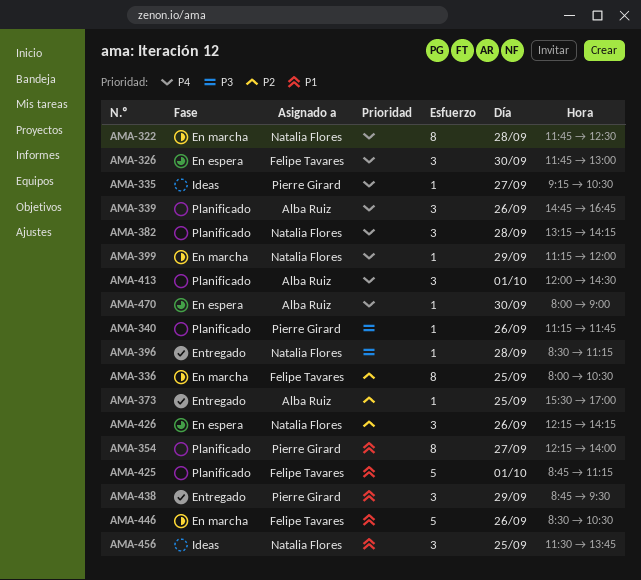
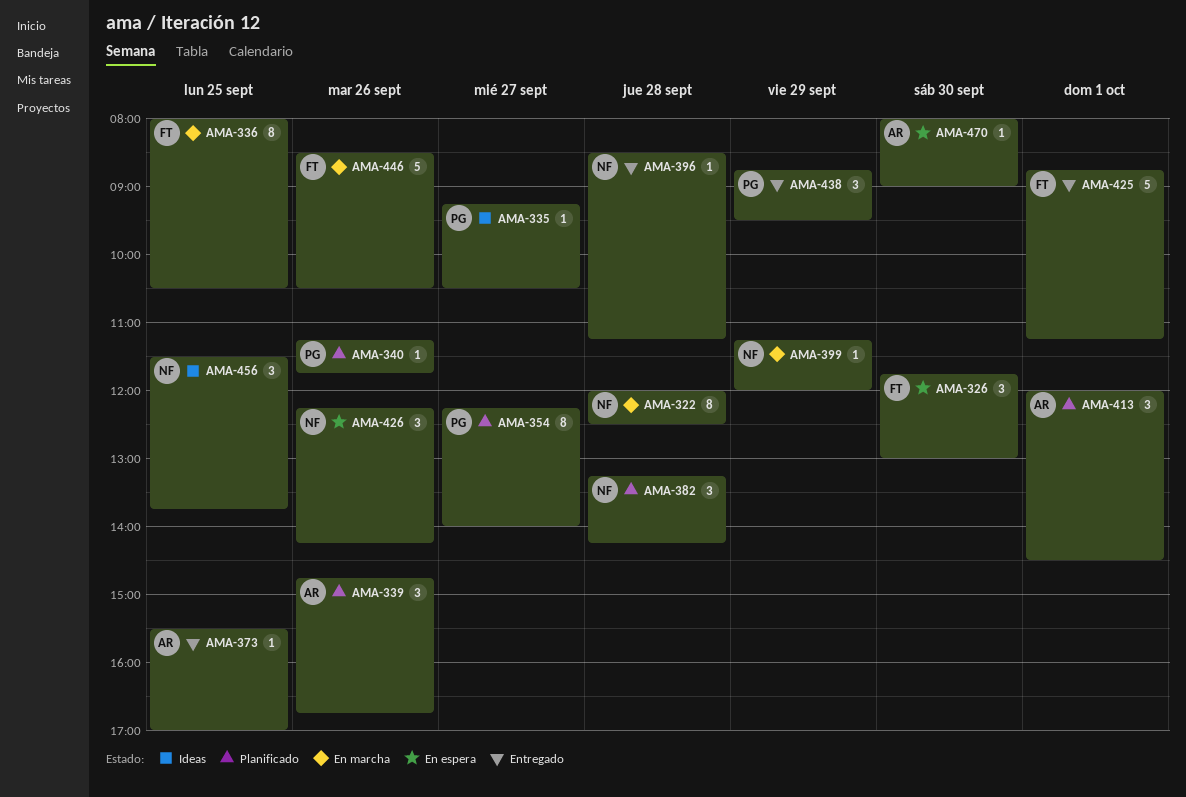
AMA-322, begins: 11:45 -> 12:00
AMA-425, status: Planificado -> Entregado

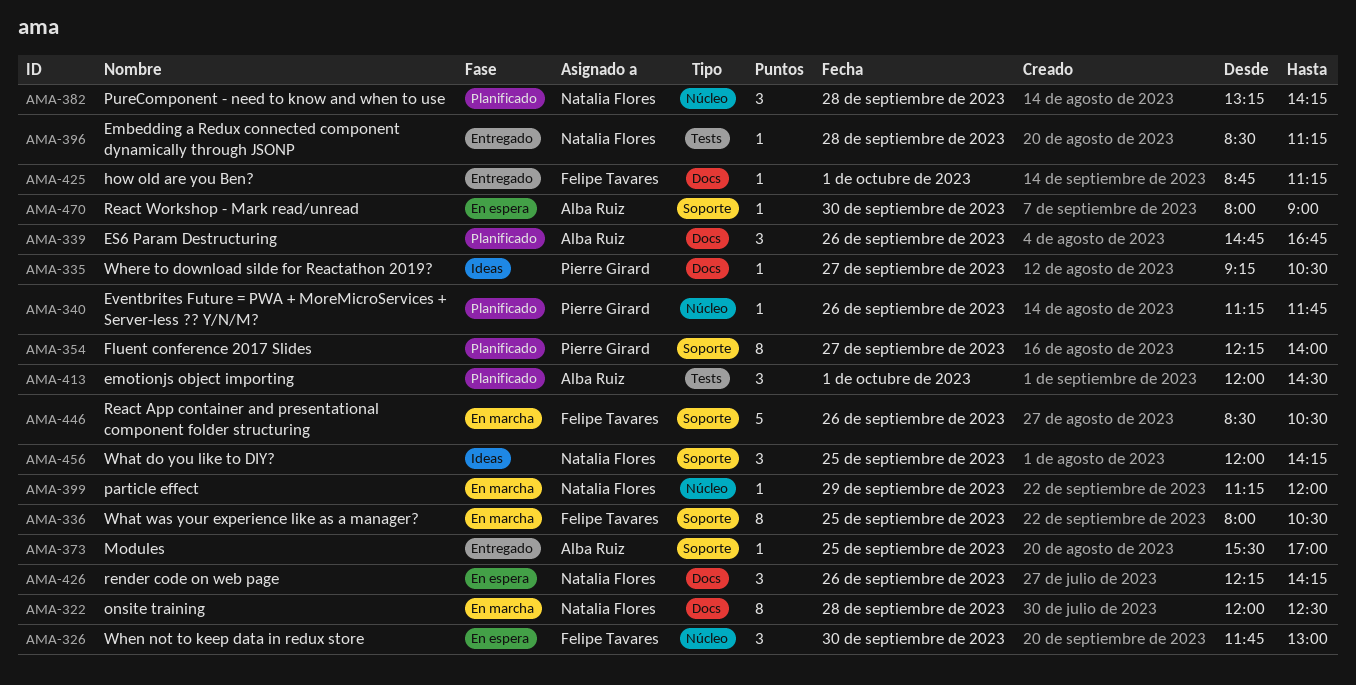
AMA-425, estimate: 5 -> 1
AMA-438: present -> none
AMA-456, begins: 11:30 -> 12:00
AMA-456, ends: 13:45 -> 14:15

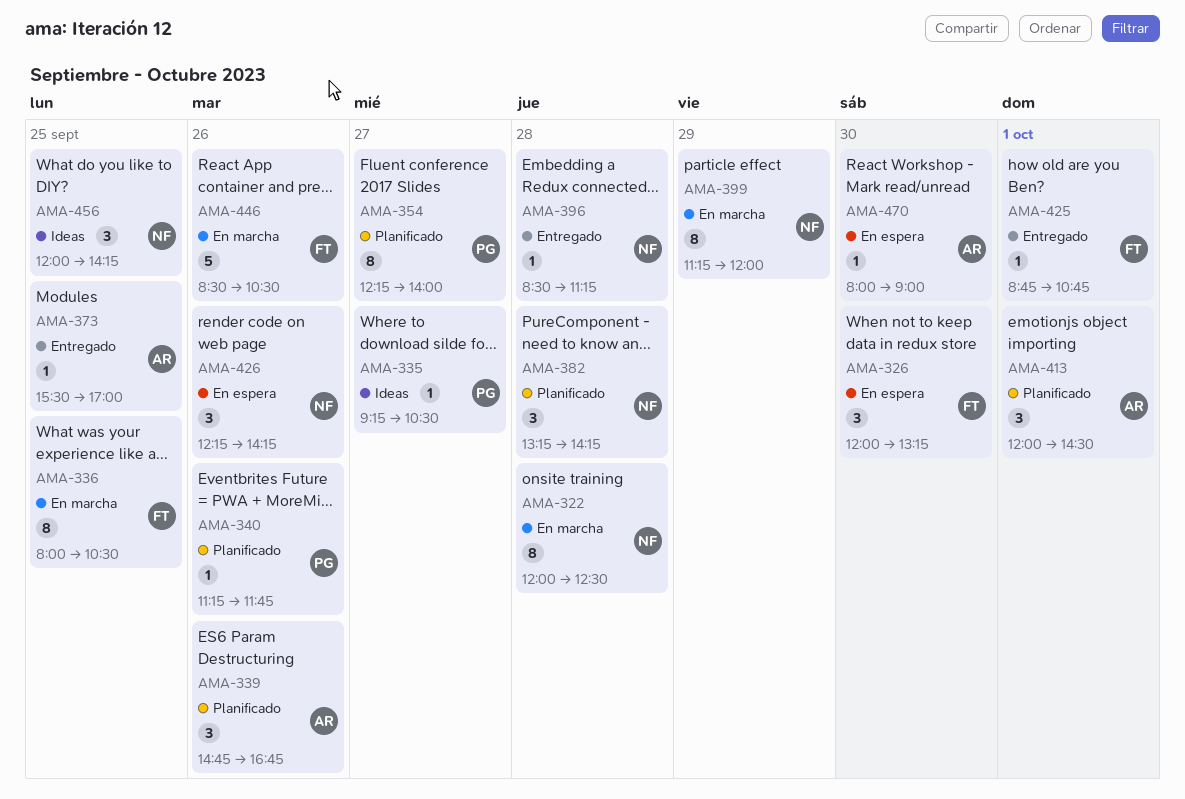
AMA-326, begins: 11:45 -> 12:00
AMA-326, ends: 13:00 -> 13:15
AMA-399, estimate: 1 -> 8
AMA-425, ends: 11:15 -> 10:45

